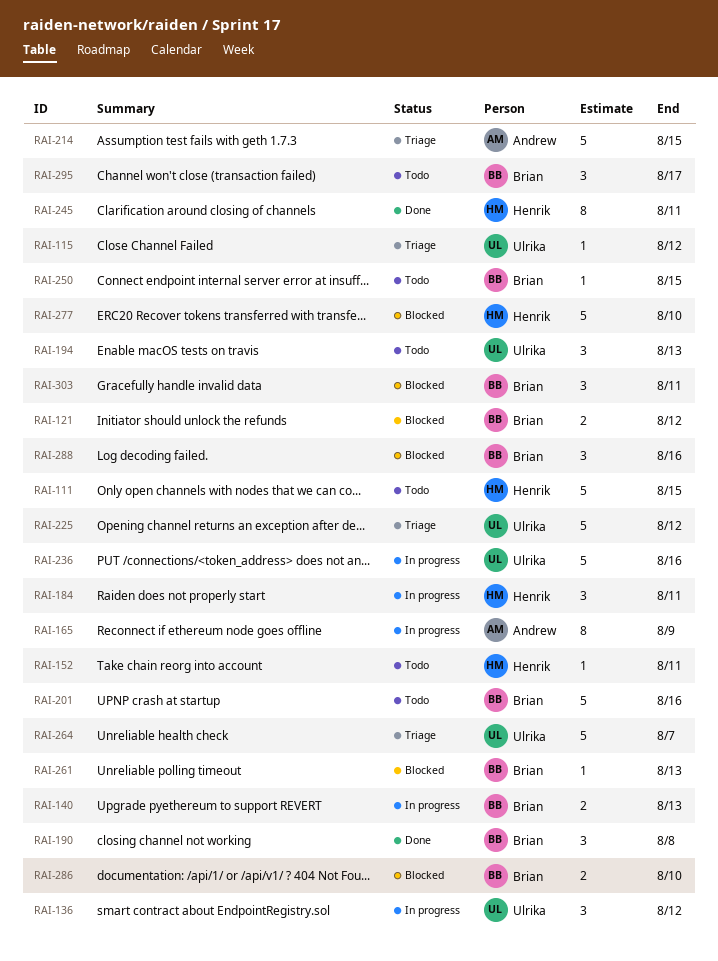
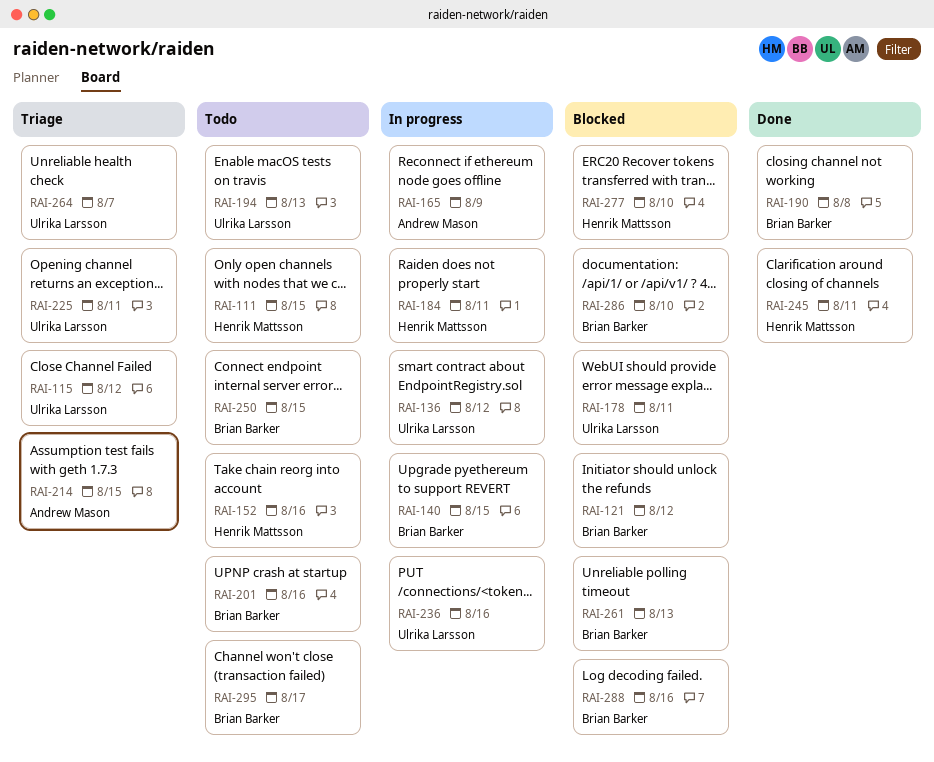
RAI-140, due: Aug 13 -> Aug 15
RAI-152, due: Aug 11 -> Aug 16
RAI-178: none -> present
RAI-225, due: Aug 12 -> Aug 11
RAI-303: present -> none

